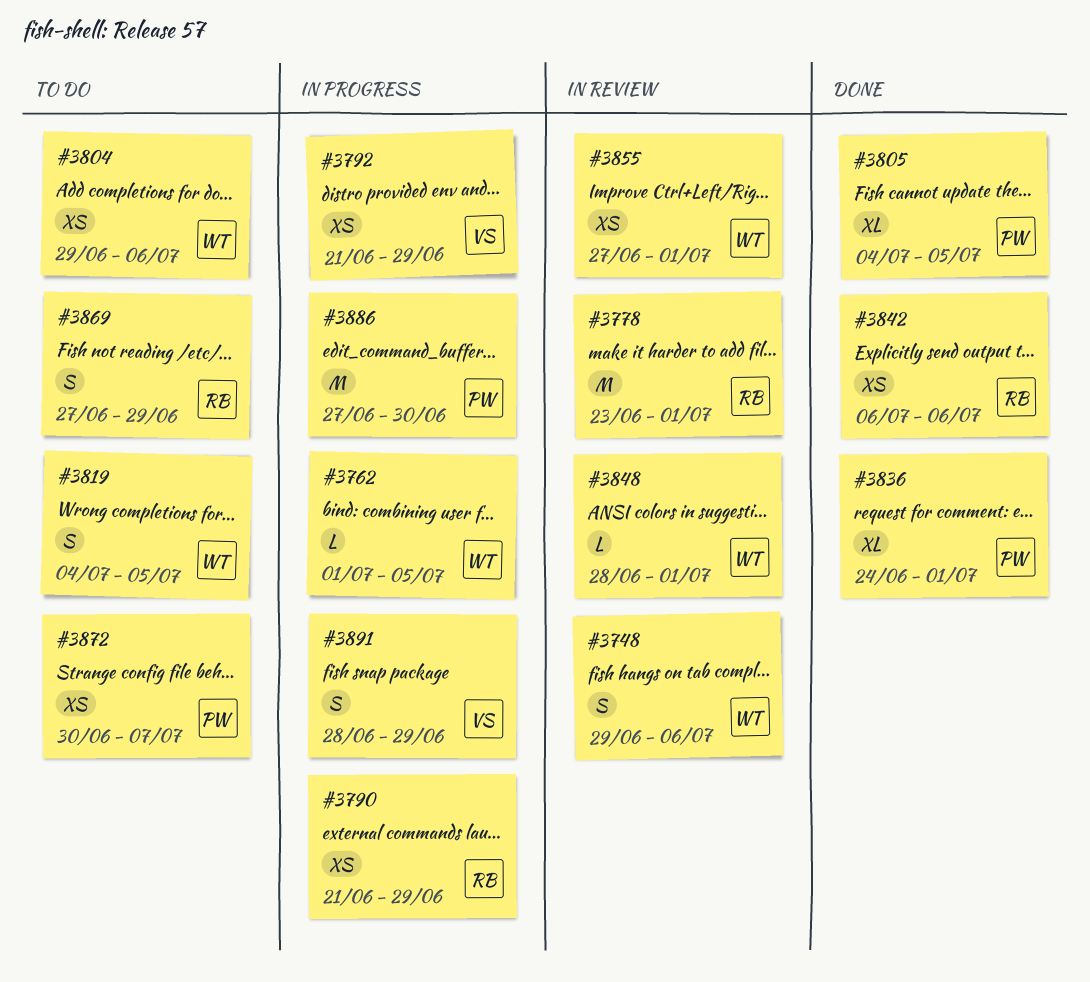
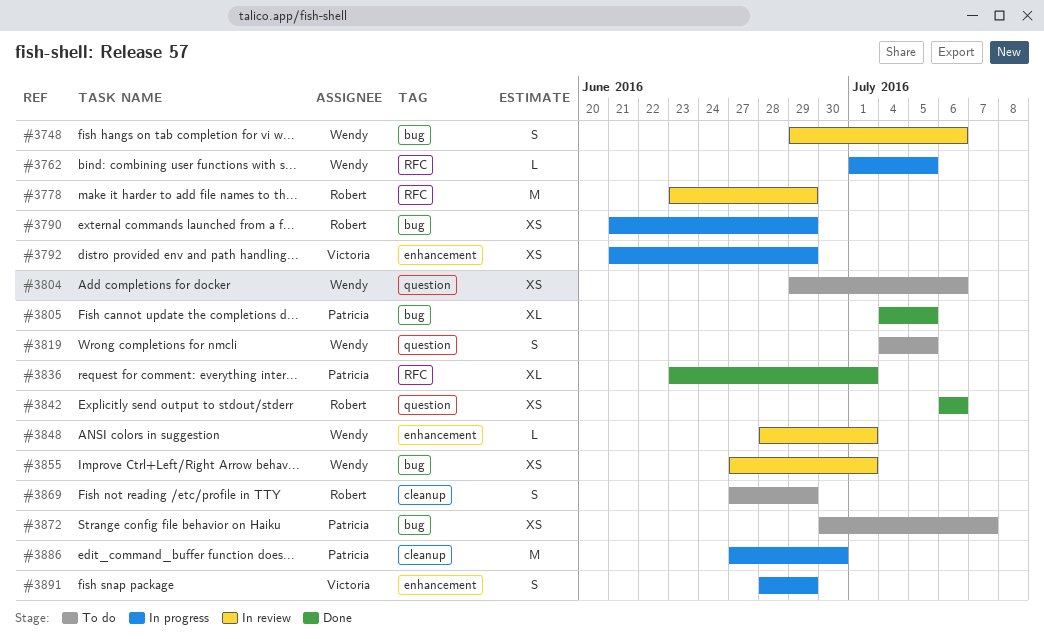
#3778, due: Jul 1 -> Jun 29
#3836, start: Jun 24 -> Jun 23

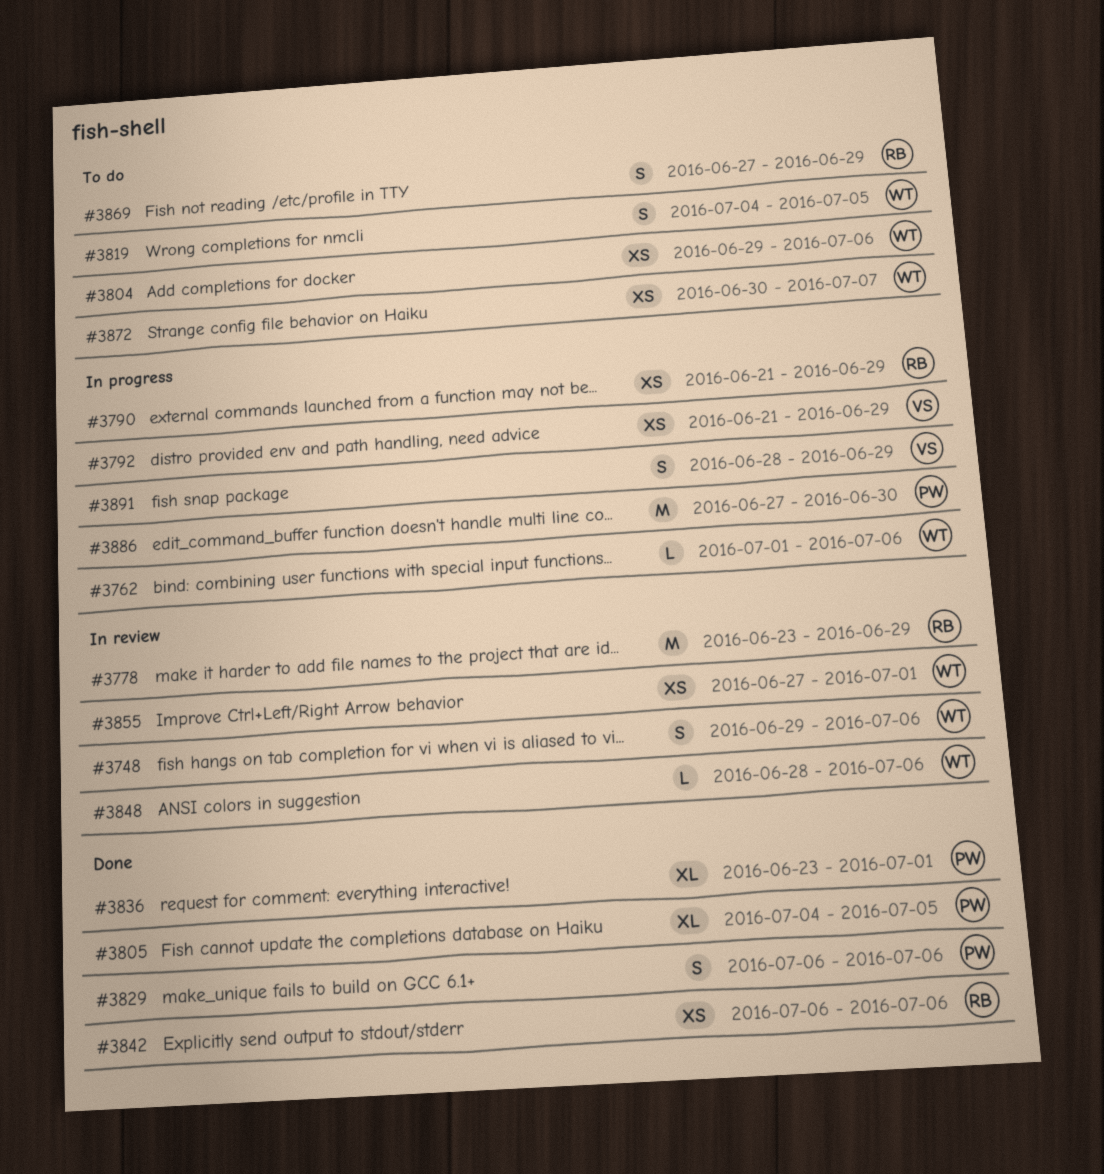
#3762, due: Jul 5 -> Jul 6
#3829: none -> present
#3848, due: Jul 1 -> Jul 6
#3872, owner: Patricia -> Wendy

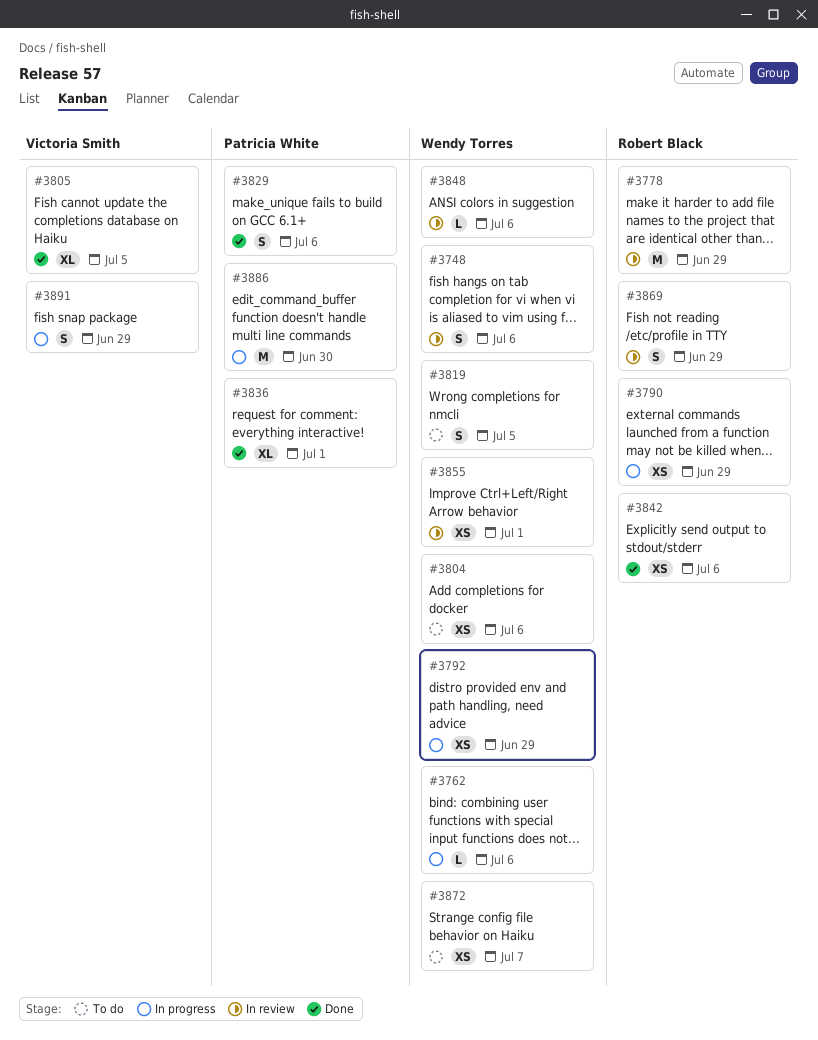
#3792, owner: Victoria Smith -> Wendy Torres
#3805, owner: Patricia White -> Victoria Smith
#3869, status: To do -> In review

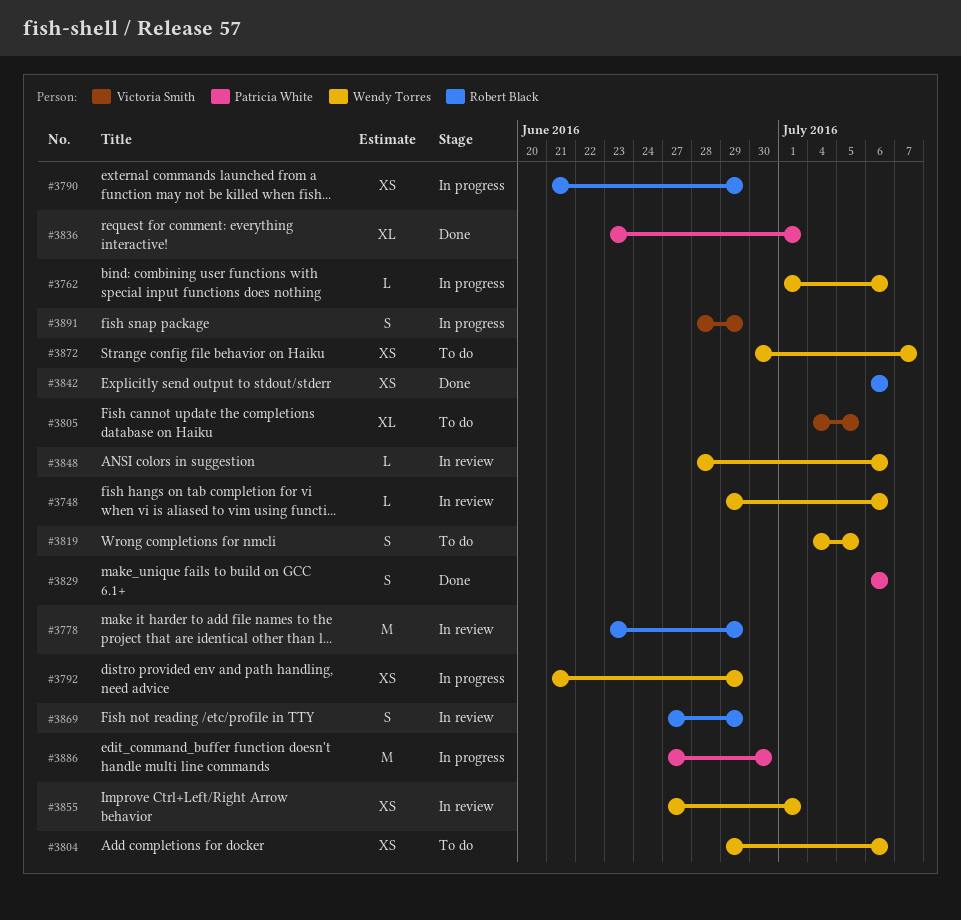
#3748, estimate: S -> L
#3805, status: Done -> To do

